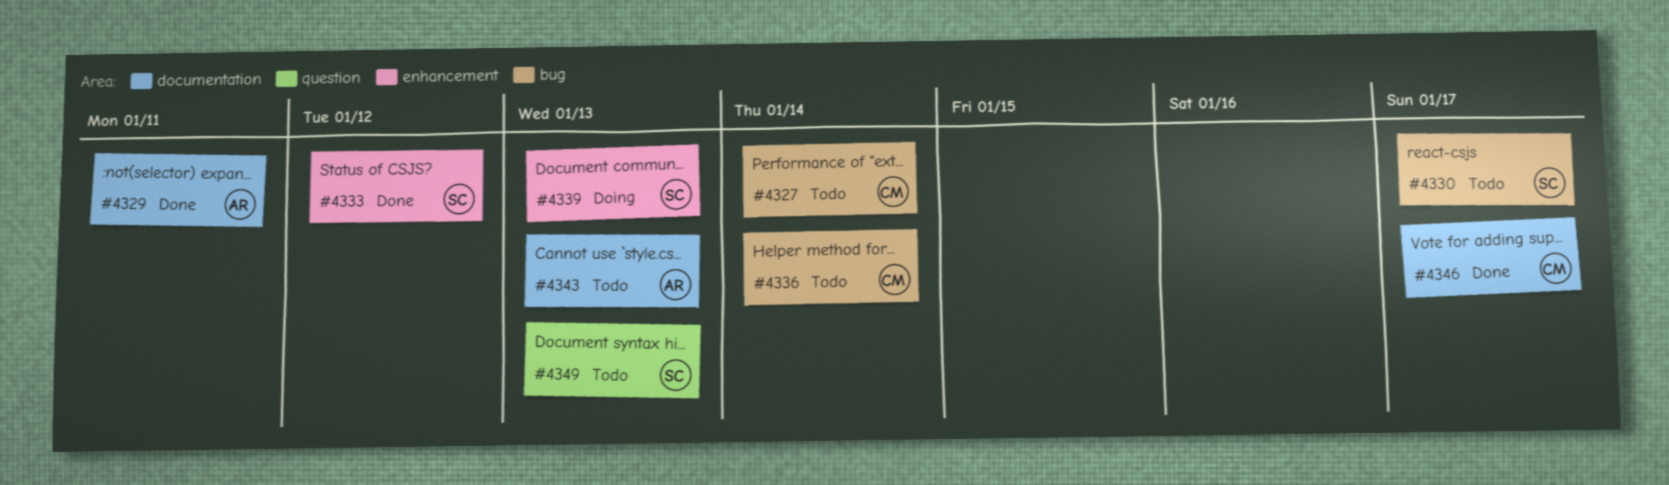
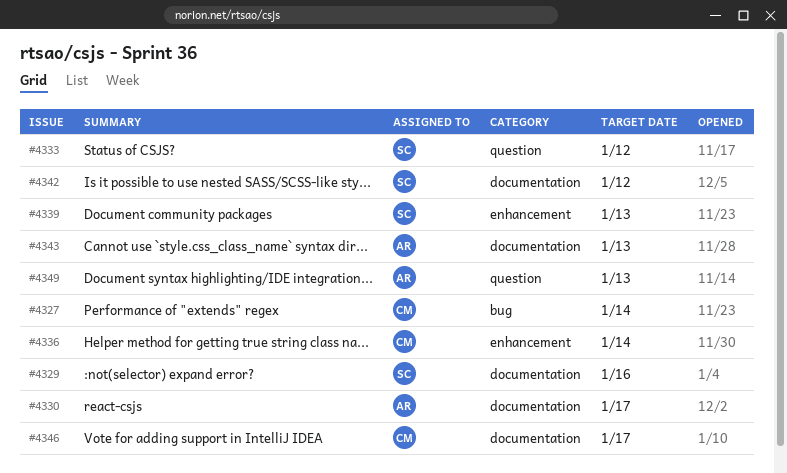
#4329, owner: AR -> SC
#4329, due: Jan 11 -> Jan 16
#4330, owner: SC -> AR
#4330, label: bug -> documentation
#4333, label: enhancement -> question
#4336, label: bug -> enhancement
#4342: none -> present
#4349, owner: SC -> AR

